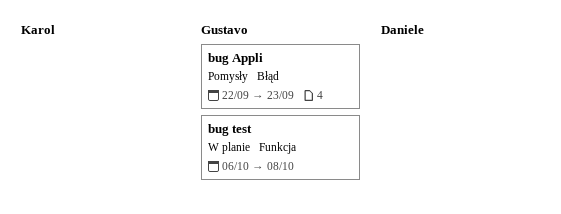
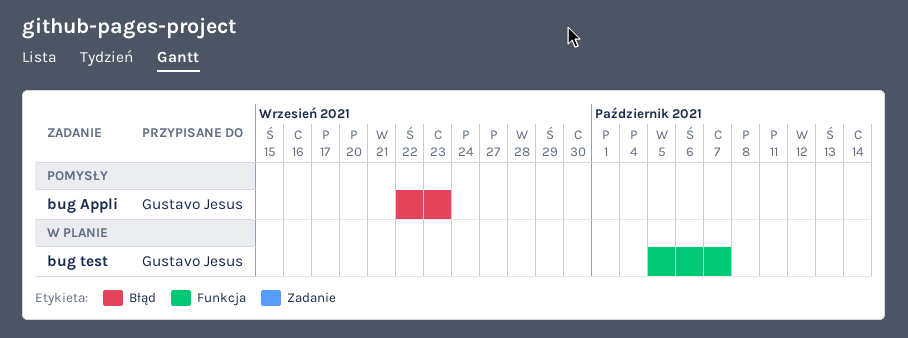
bug test, start: Oct 6 -> Oct 5
bug test, due: Oct 8 -> Oct 7

